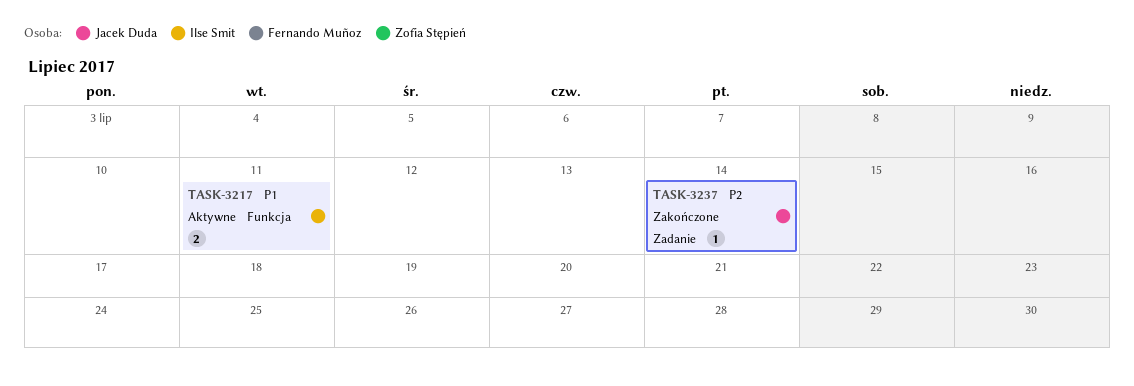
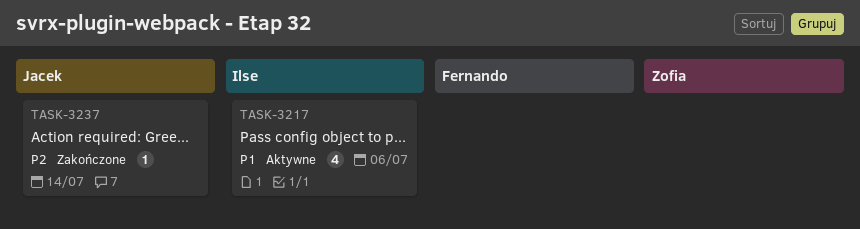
TASK-3217, estimate: 2 -> 4
TASK-3217, due: Jul 11 -> Jul 6

